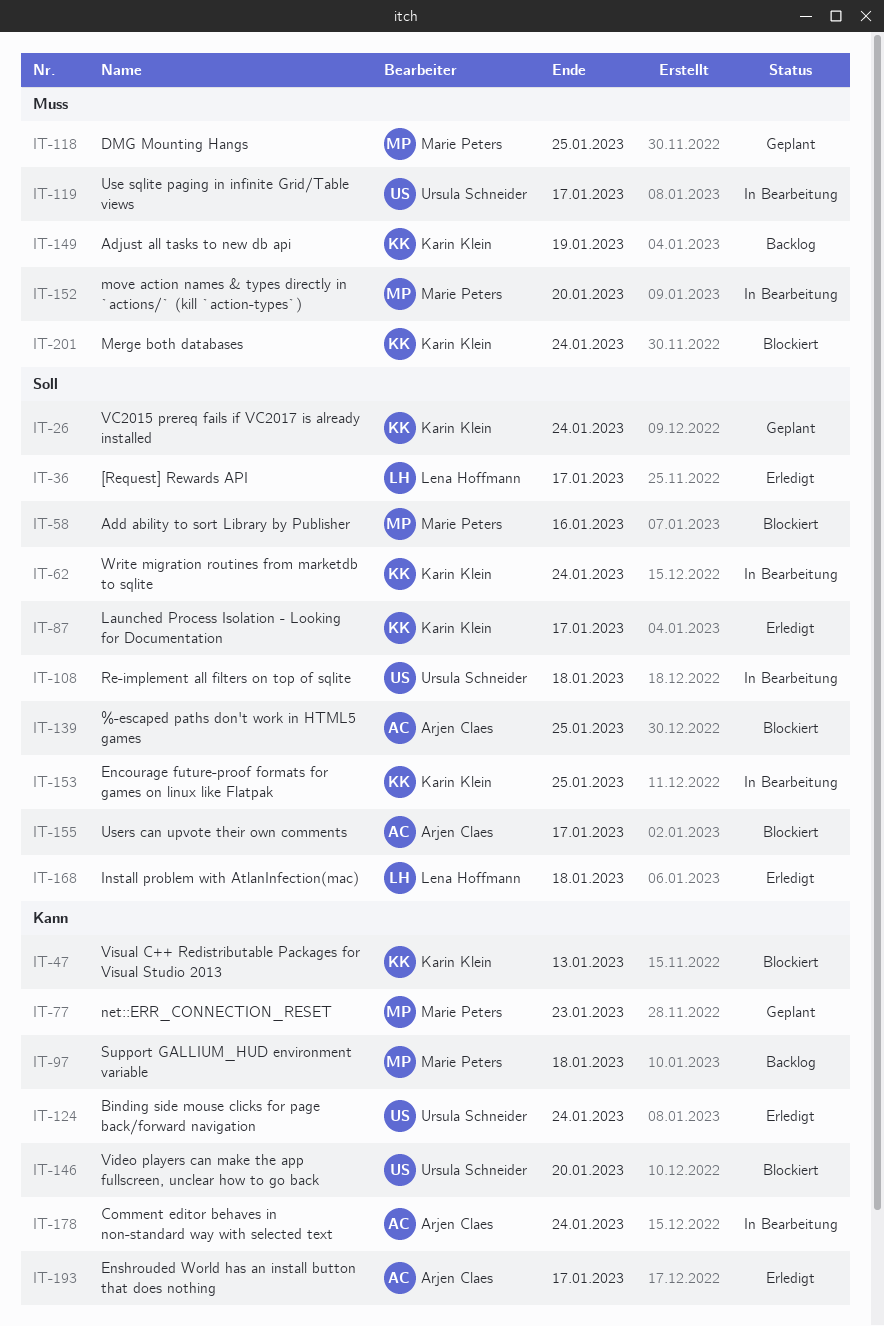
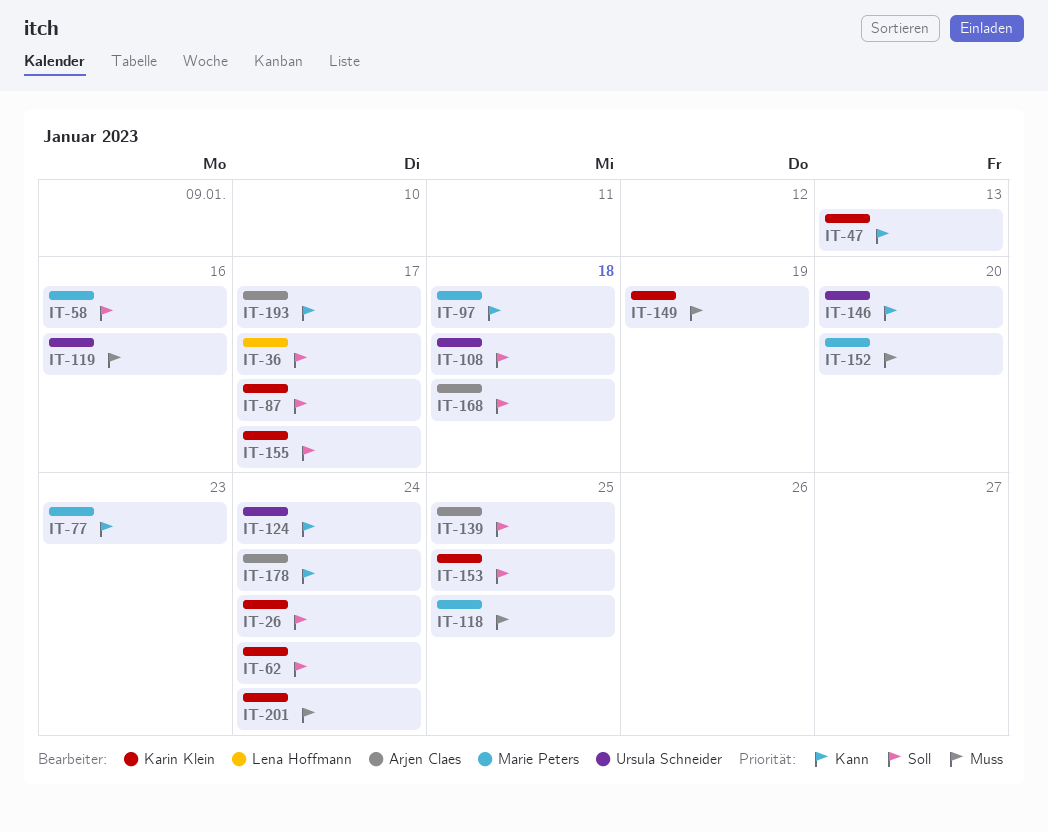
IT-119, due: Jan 17 -> Jan 16
IT-155, owner: Arjen Claes -> Karin Klein
IT-168, owner: Lena Hoffmann -> Arjen Claes

